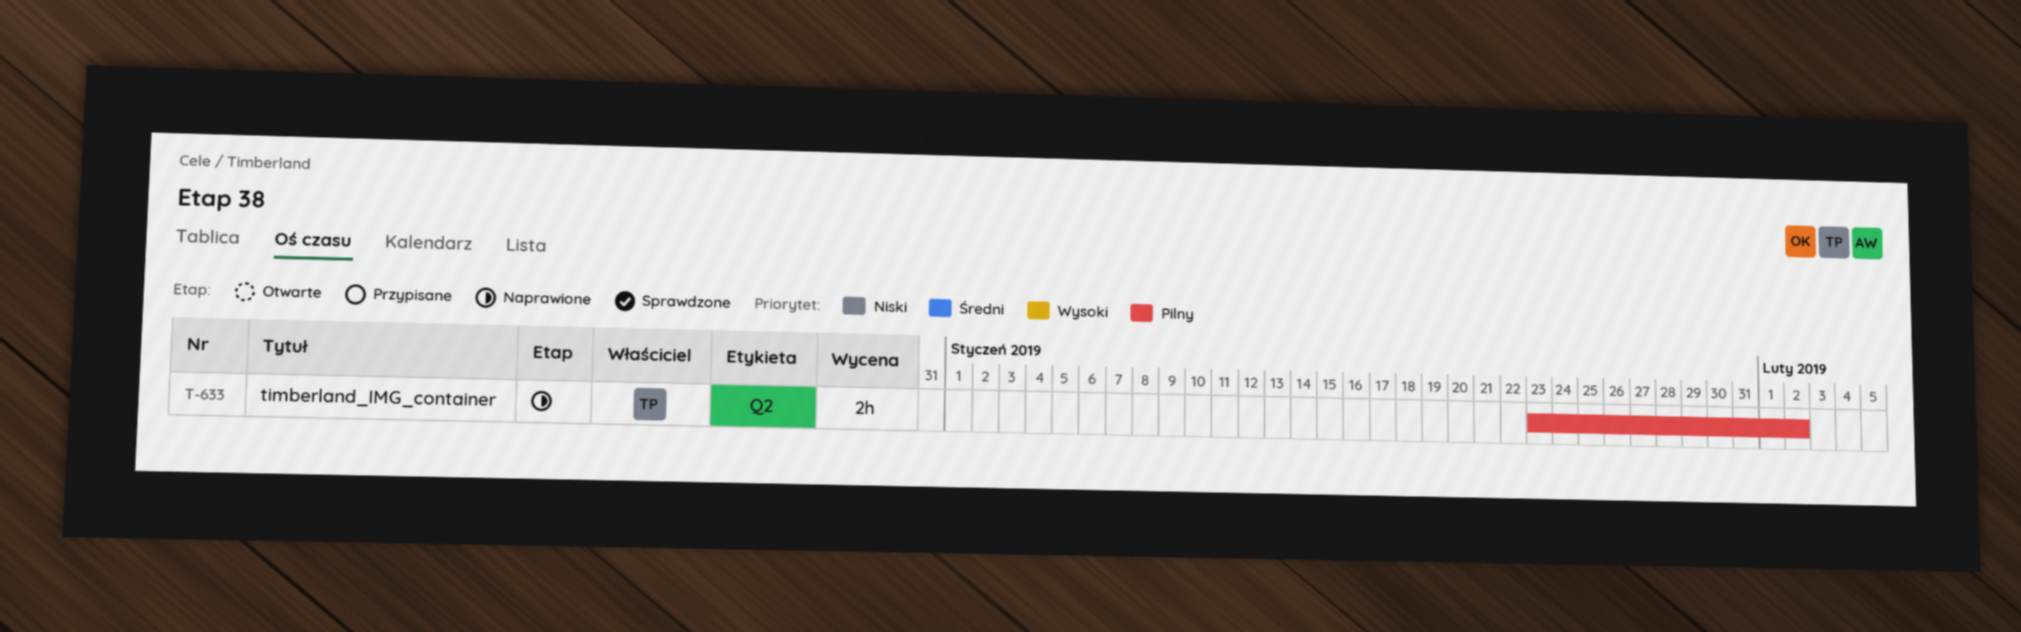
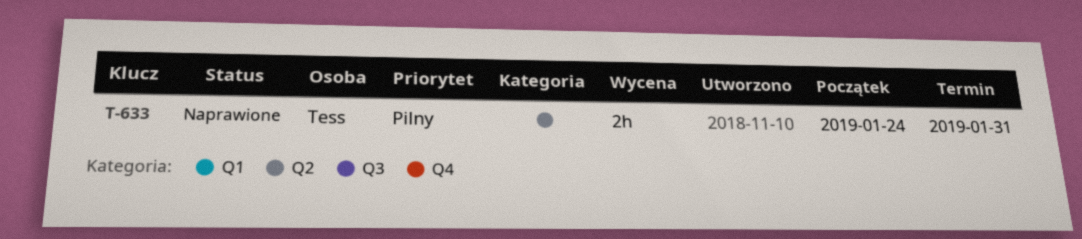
T-633, start: Jan 23 -> Jan 24
T-633, due: Feb 2 -> Jan 31

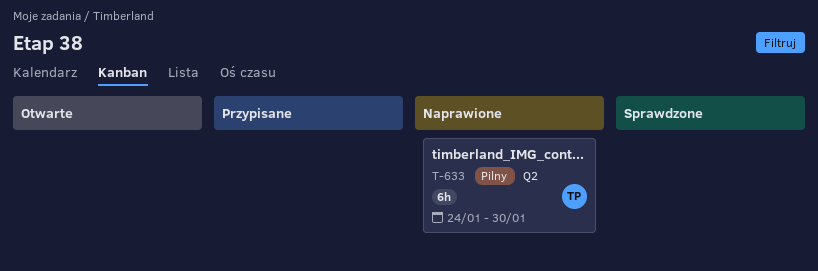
T-633, estimate: 2h -> 6h
T-633, due: Jan 31 -> Jan 30

